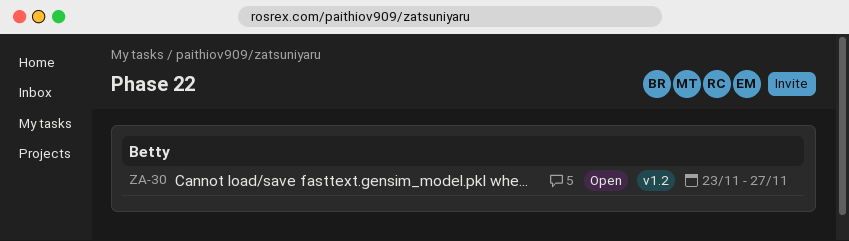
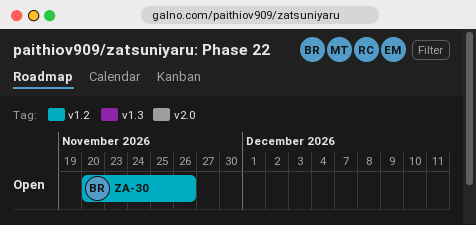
ZA-30, start: Nov 23 -> Nov 20
ZA-30, due: Nov 27 -> Nov 26

